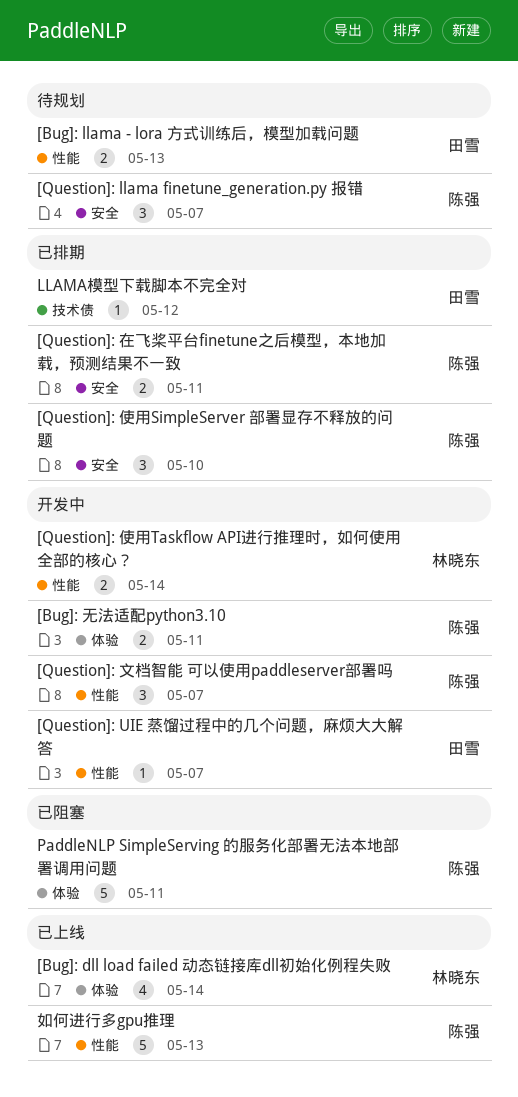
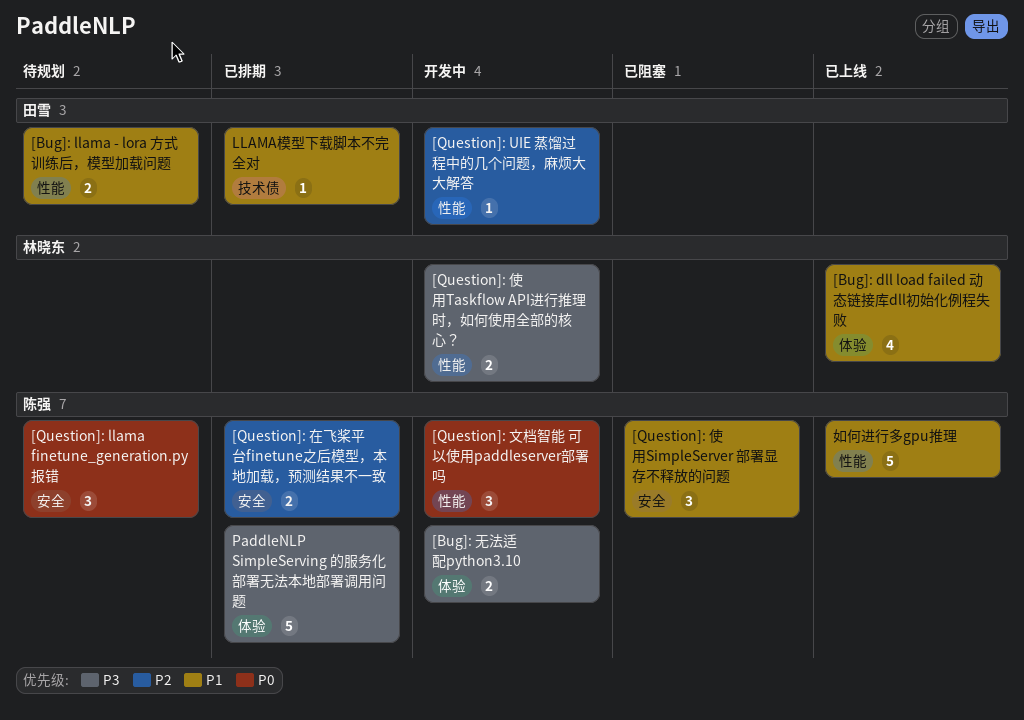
[Question]: 使用SimpleServer 部署显存不释放的问题, status: 已排期 -> 已阻塞
PaddleNLP SimpleServing 的服务化部署无法本地部署调用问题, status: 已阻塞 -> 已排期

